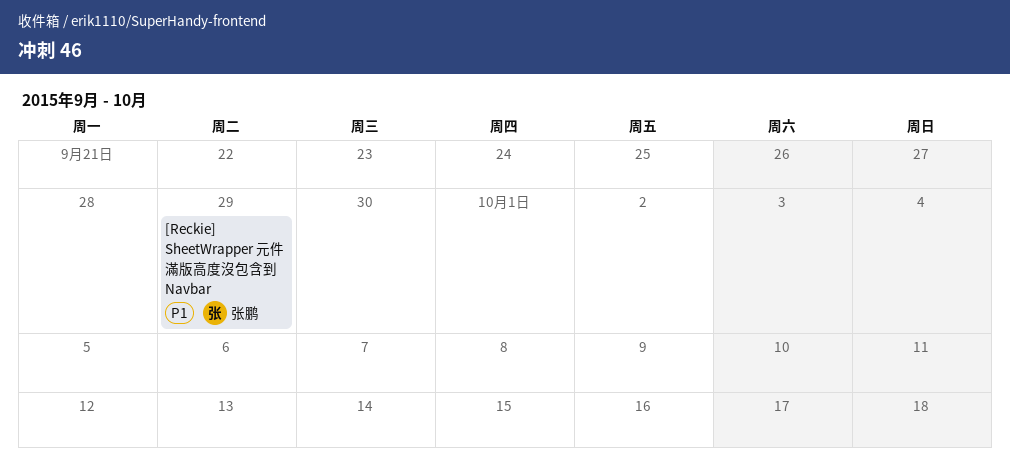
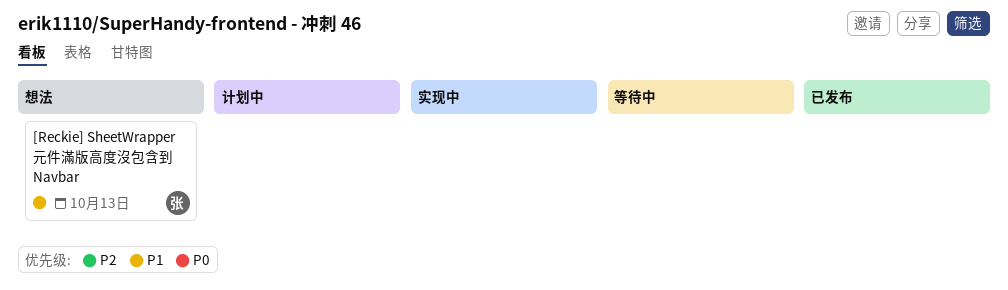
[Reckie] SheetWrapper 元件滿版高度沒包含到 Navbar, due: Sep 29 -> Oct 13

